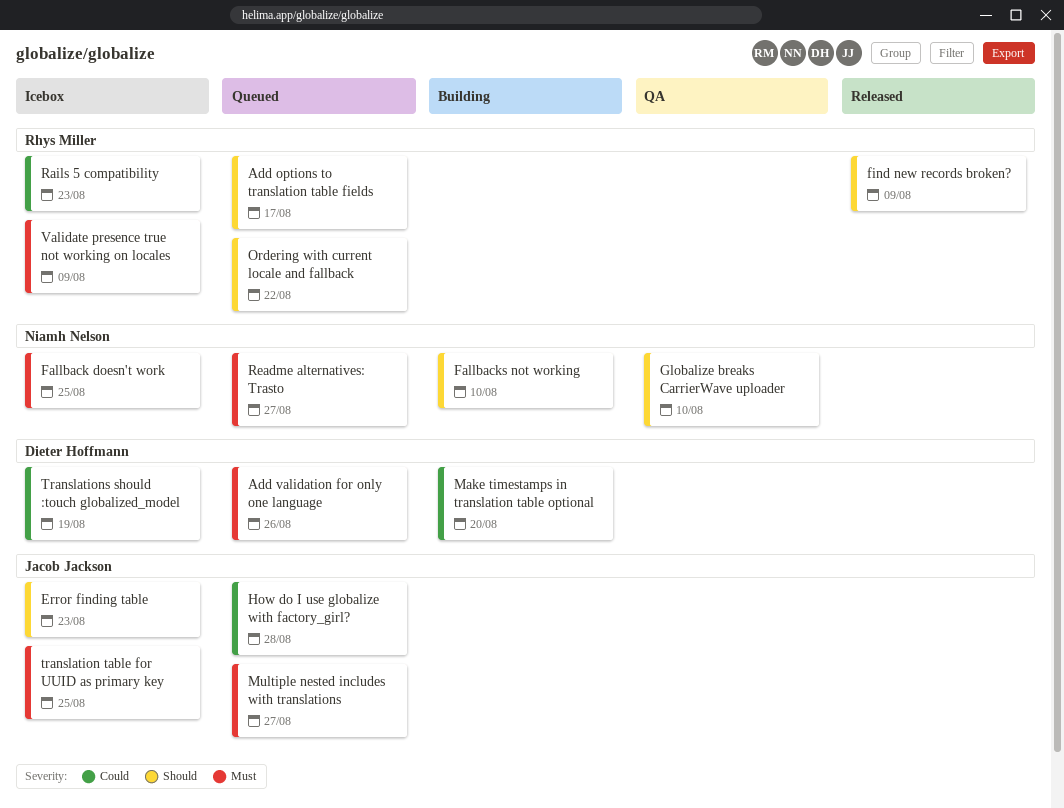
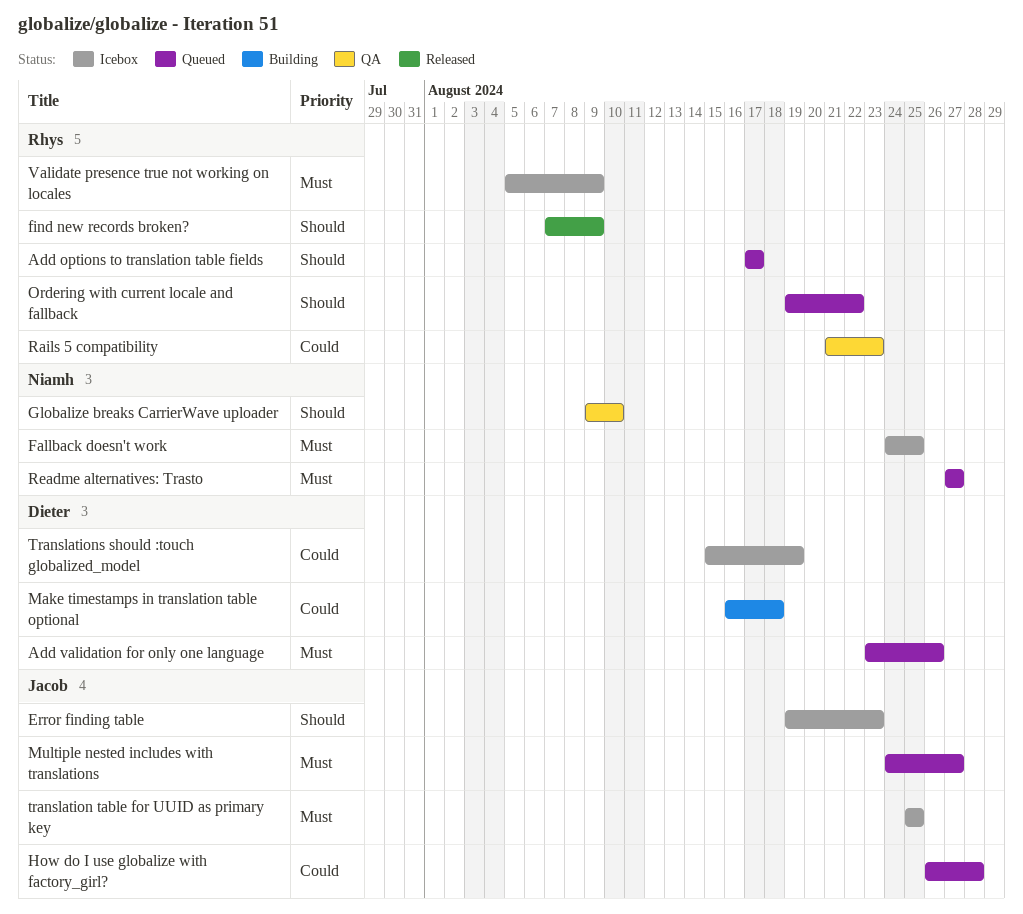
Fallbacks not working: present -> none
Make timestamps in translation table optional, due: Aug 20 -> Aug 18
Rails 5 compatibility, status: Icebox -> QA

